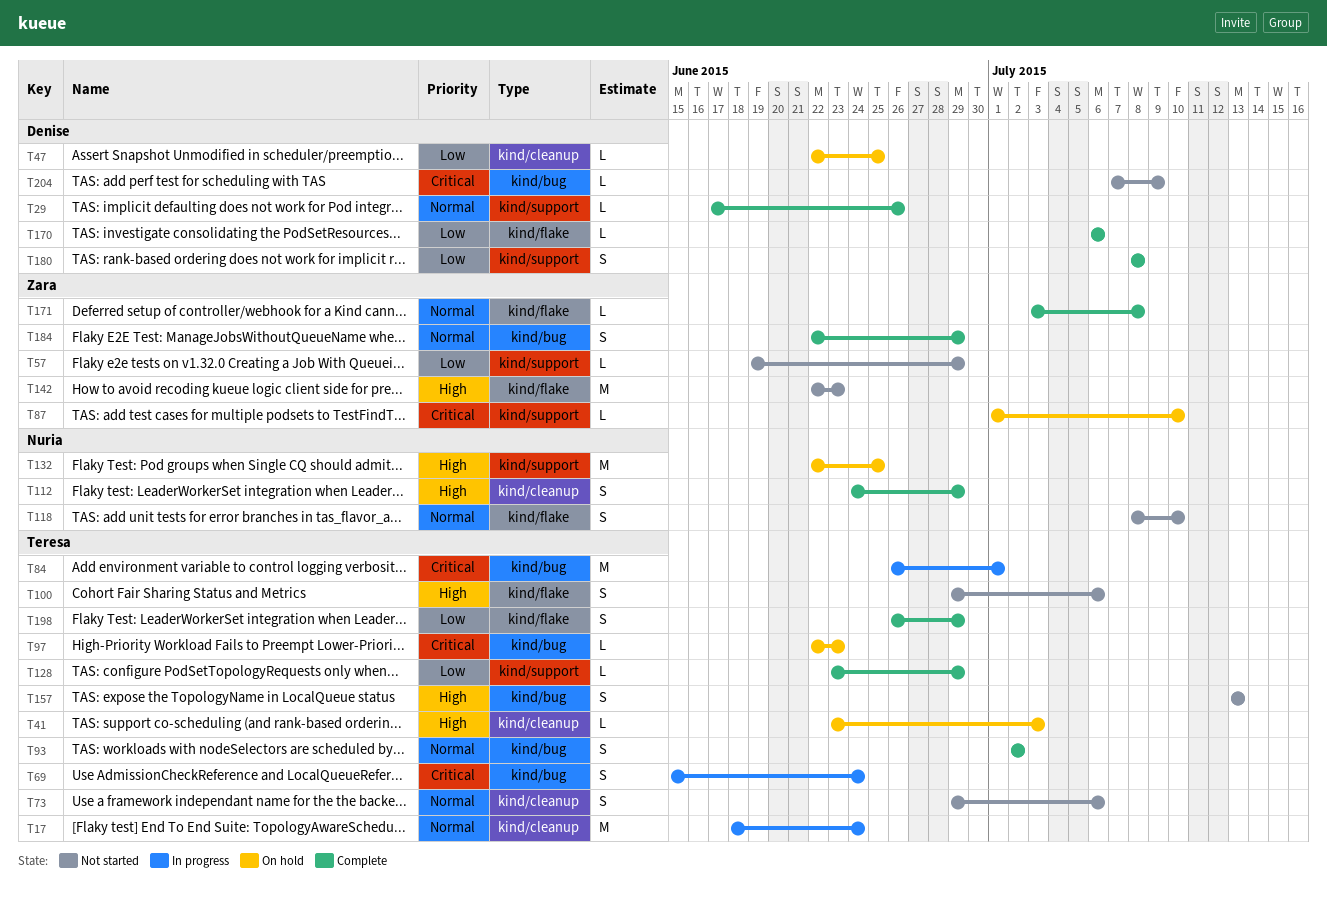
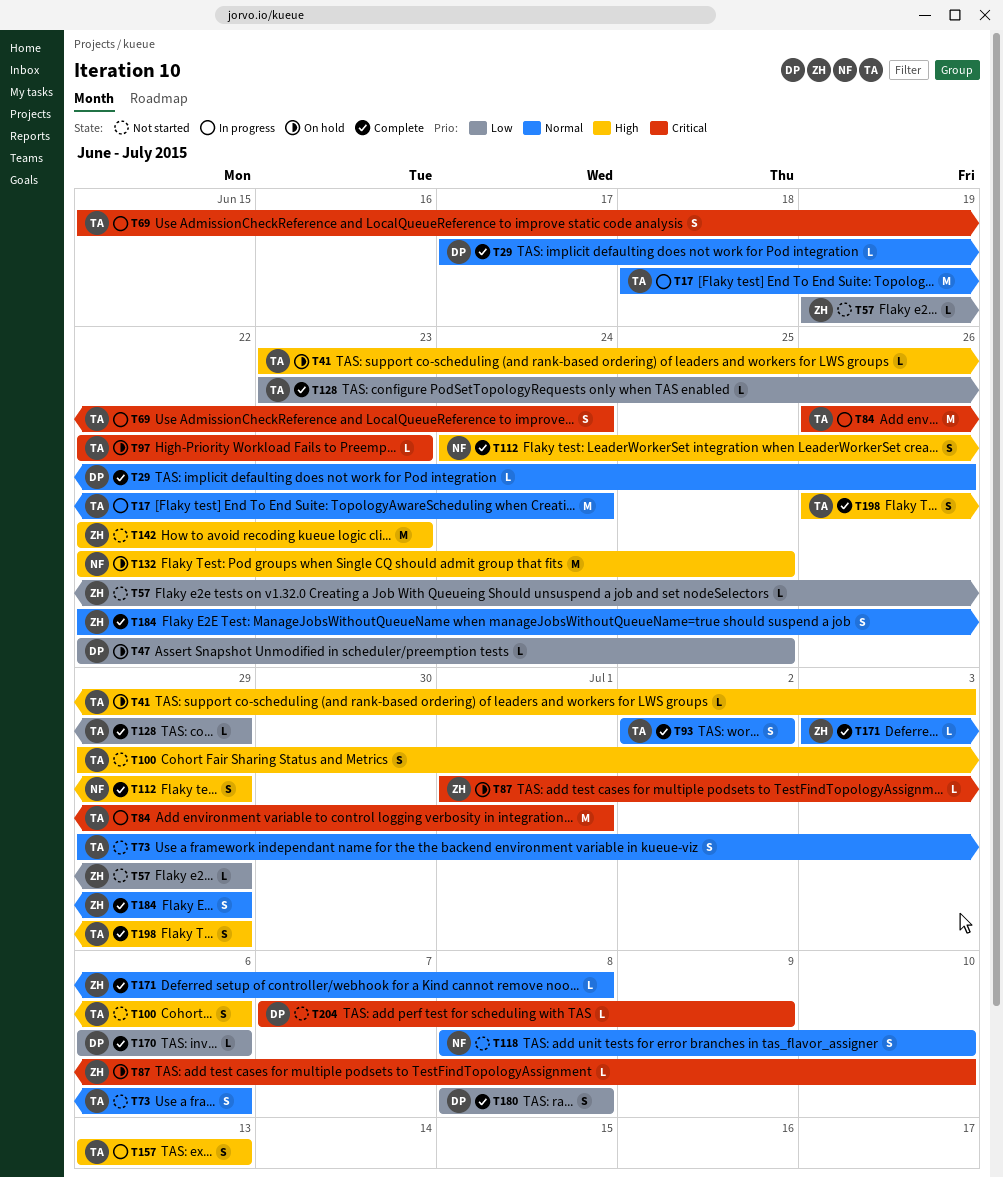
T157, status: Not started -> In progress
T198, priority: Low -> High

